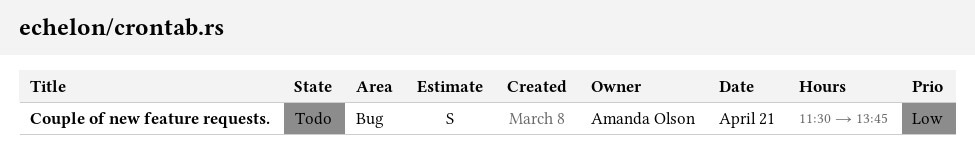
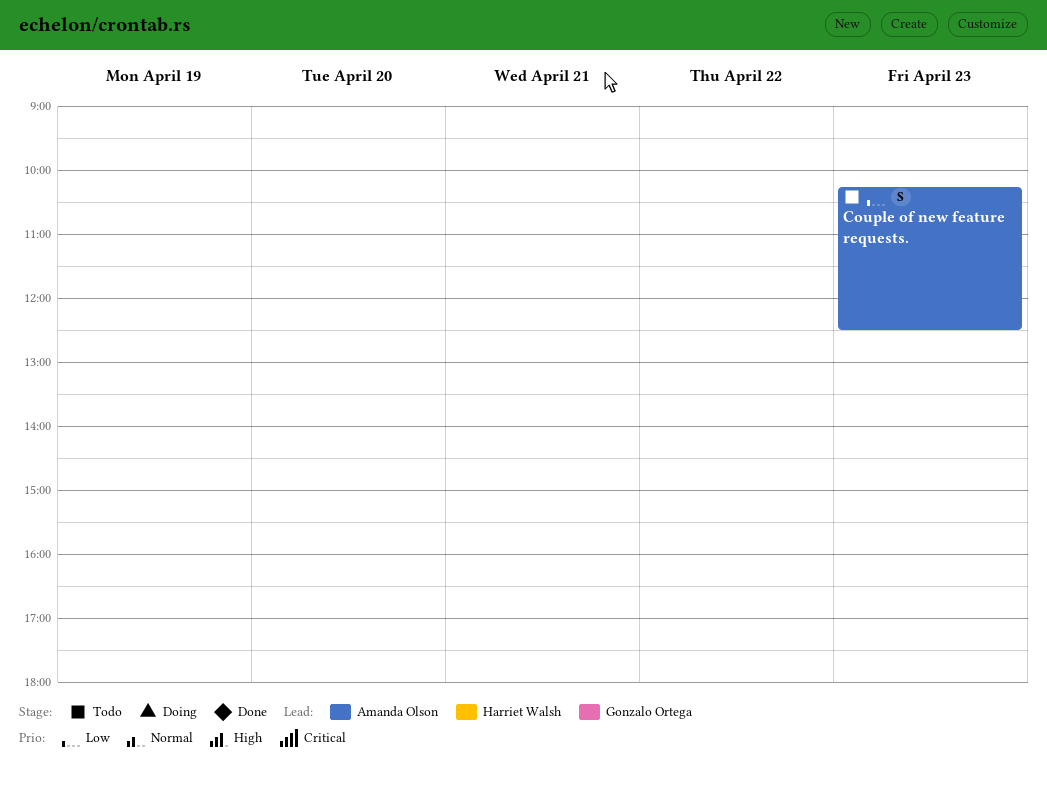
Couple of new feature requests., day: Apr 21 -> Apr 23
Couple of new feature requests., begins: 11:30 -> 10:15
Couple of new feature requests., ends: 13:45 -> 12:30

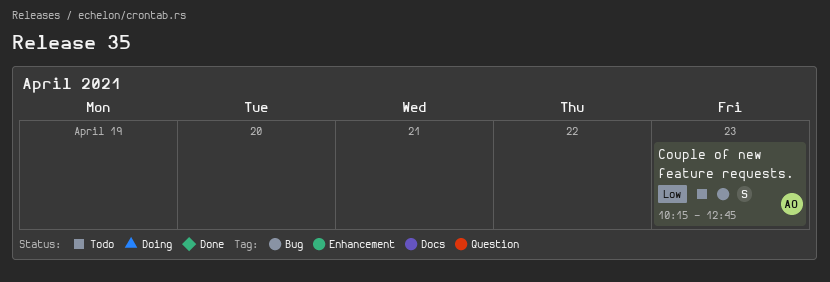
Couple of new feature requests., ends: 12:30 -> 12:45

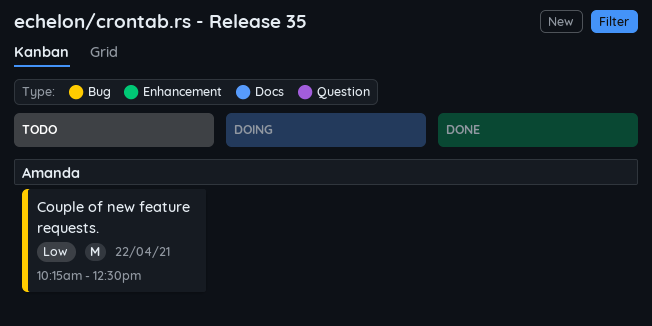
Couple of new feature requests., estimate: S -> M
Couple of new feature requests., day: Apr 23 -> Apr 22
Couple of new feature requests., ends: 12:45 -> 12:30

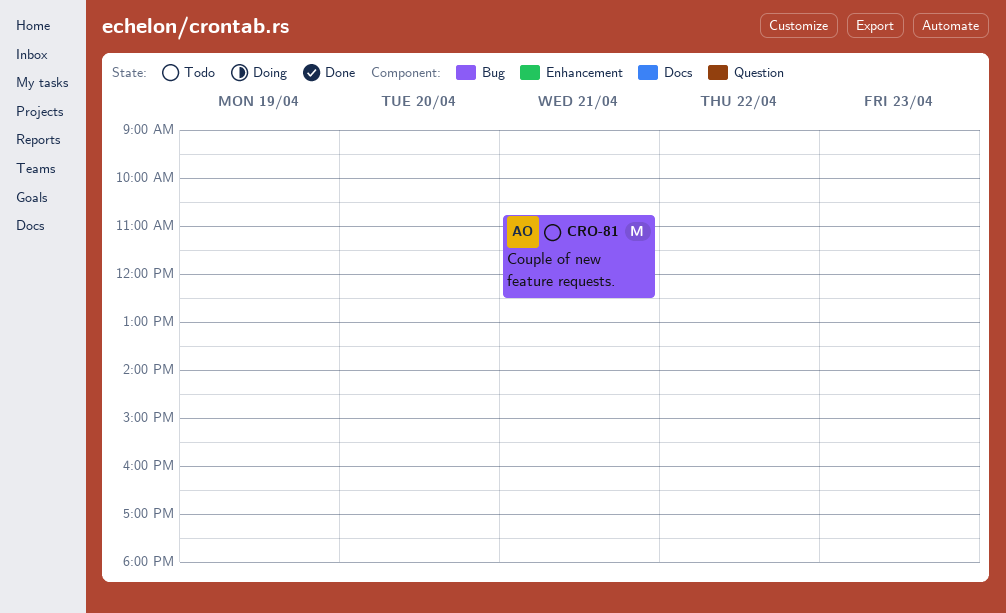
Couple of new feature requests., day: Apr 22 -> Apr 21
Couple of new feature requests., begins: 10:15 -> 10:45

